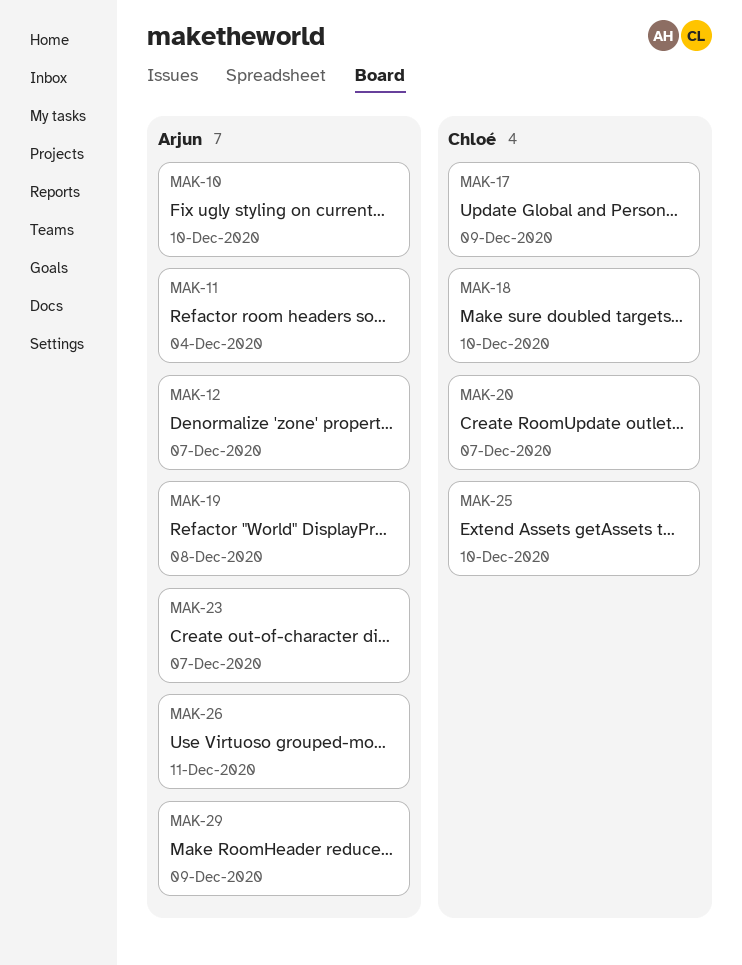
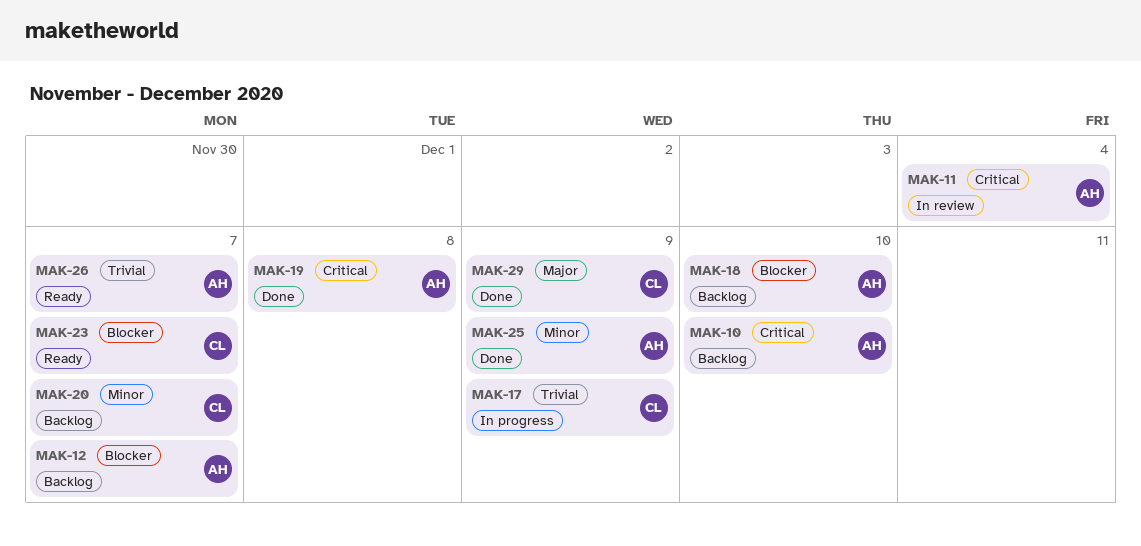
MAK-18, owner: Chloé -> Arjun
MAK-23, owner: Arjun -> Chloé
MAK-25, owner: Chloé -> Arjun
MAK-25, due: Dec 10 -> Dec 9
MAK-26, due: Dec 11 -> Dec 7
MAK-29, owner: Arjun -> Chloé

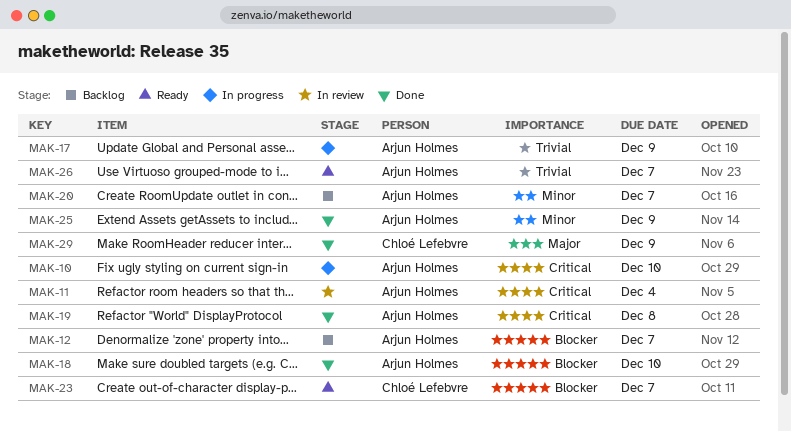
MAK-10, status: Backlog -> In progress
MAK-17, owner: Chloé Lefebvre -> Arjun Holmes
MAK-18, status: Backlog -> Done
MAK-20, owner: Chloé Lefebvre -> Arjun Holmes

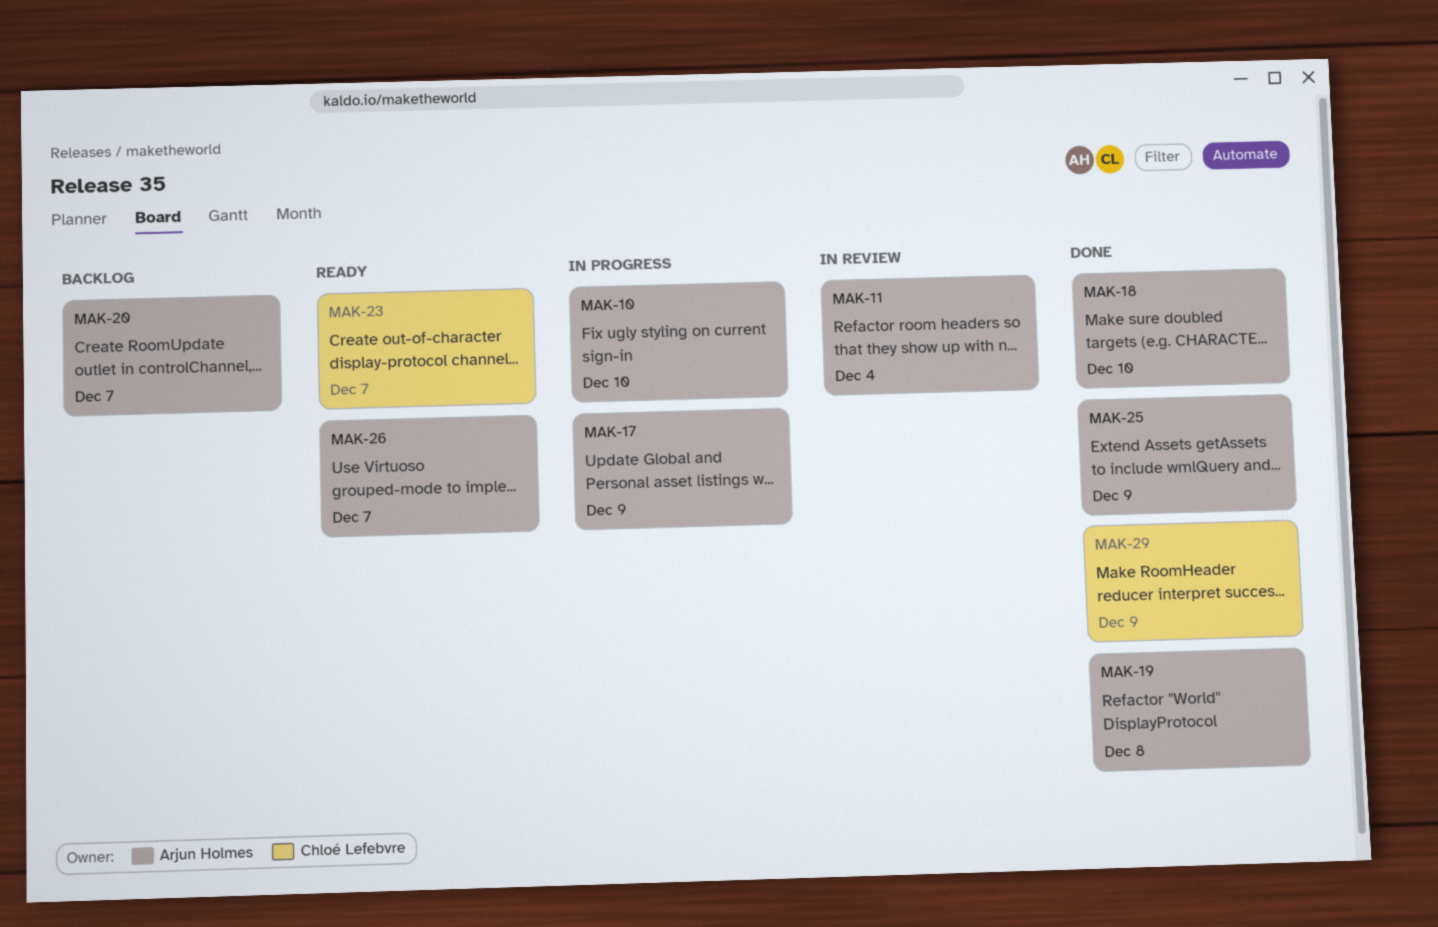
MAK-12: present -> none

